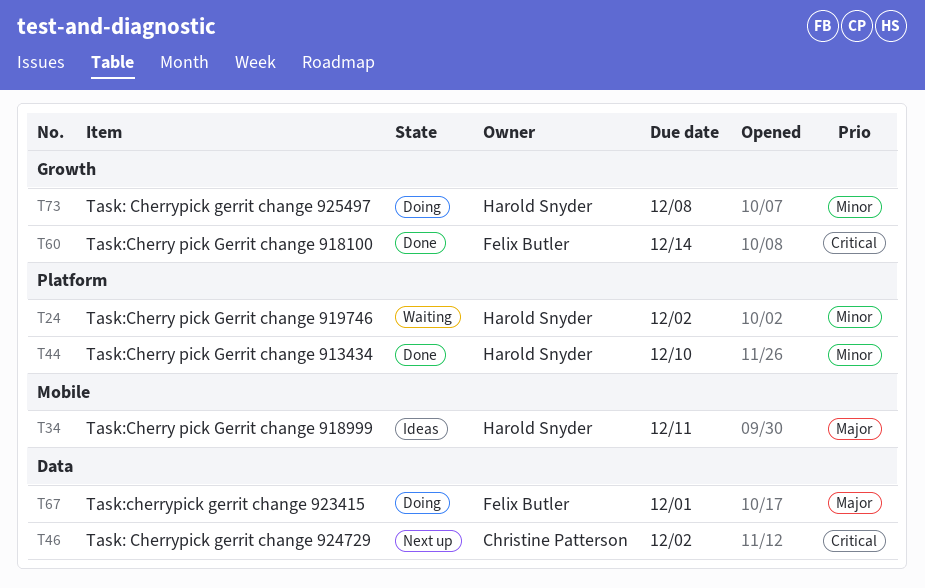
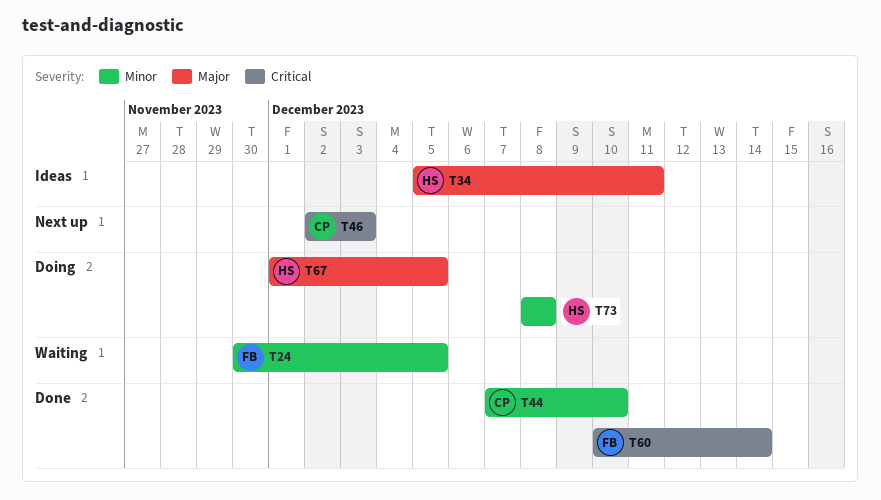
T24, owner: Harold Snyder -> Felix Butler
T24, due: Dec 2 -> Dec 5
T44, owner: Harold Snyder -> Christine Patterson
T46, due: Dec 2 -> Dec 3
T67, owner: Felix Butler -> Harold Snyder
T67, due: Dec 1 -> Dec 5

